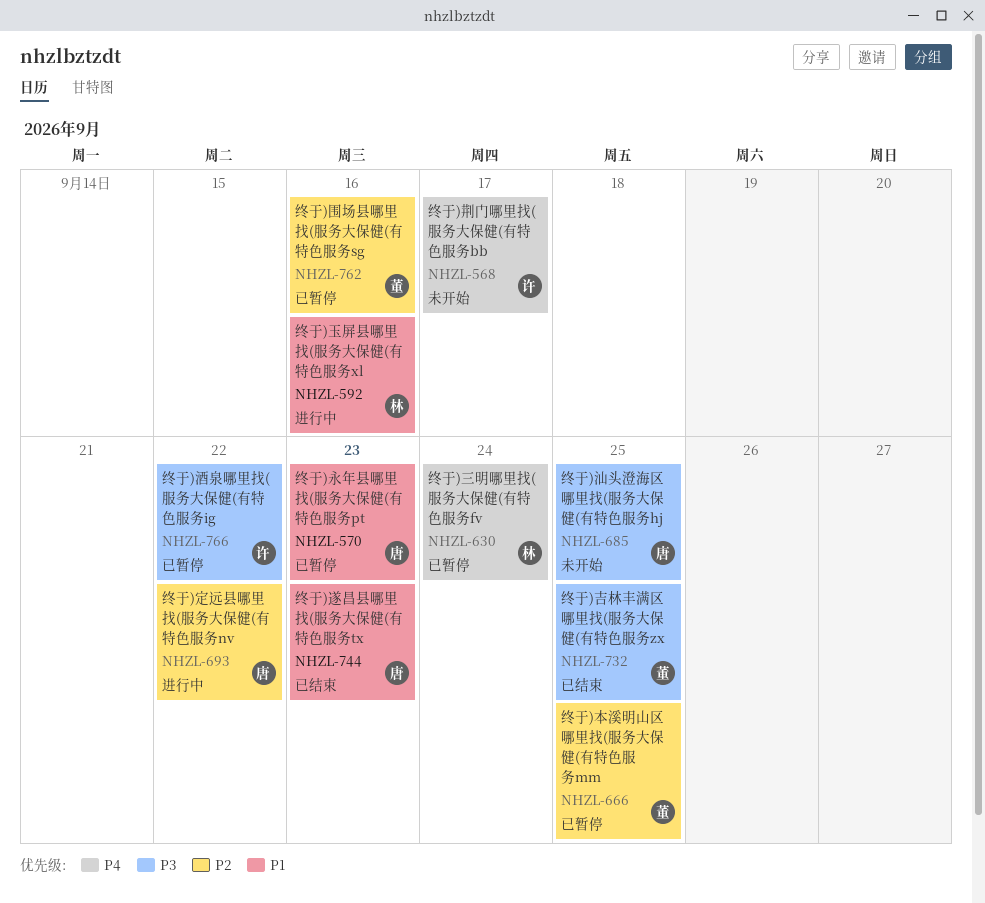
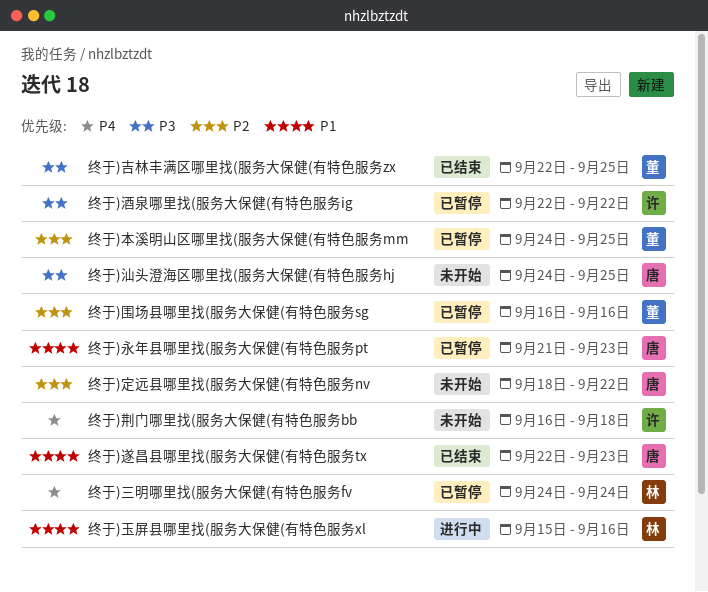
终于)定远县哪里找(服务大保健(有特色服务nv, status: 进行中 -> 未开始
终于)荆门哪里找(服务大保健(有特色服务bb, due: Sep 17 -> Sep 18

